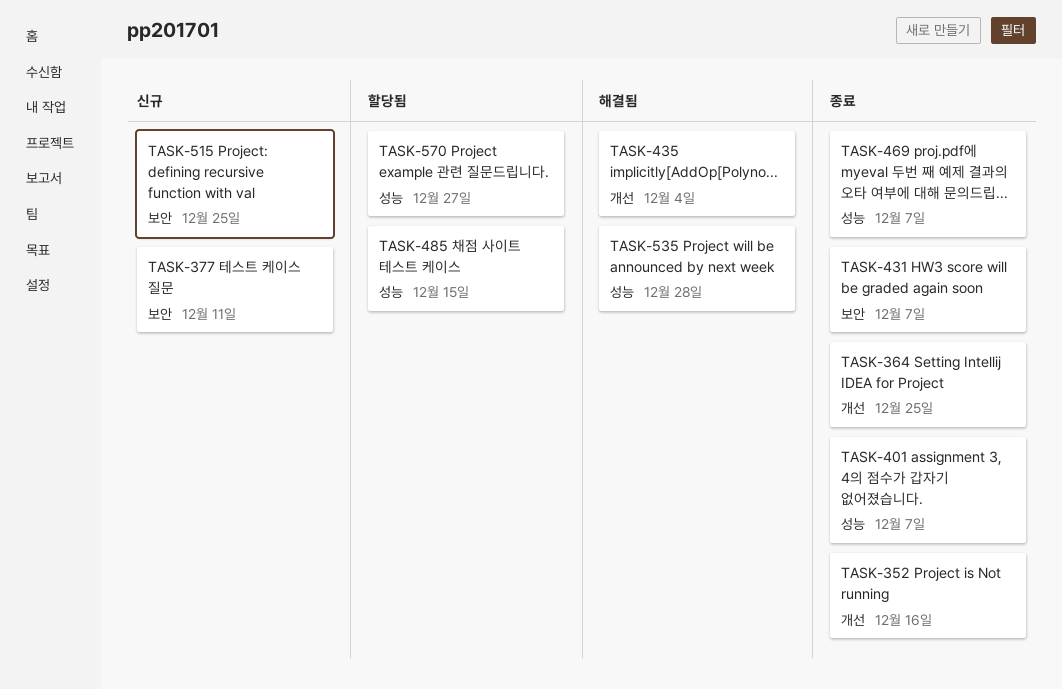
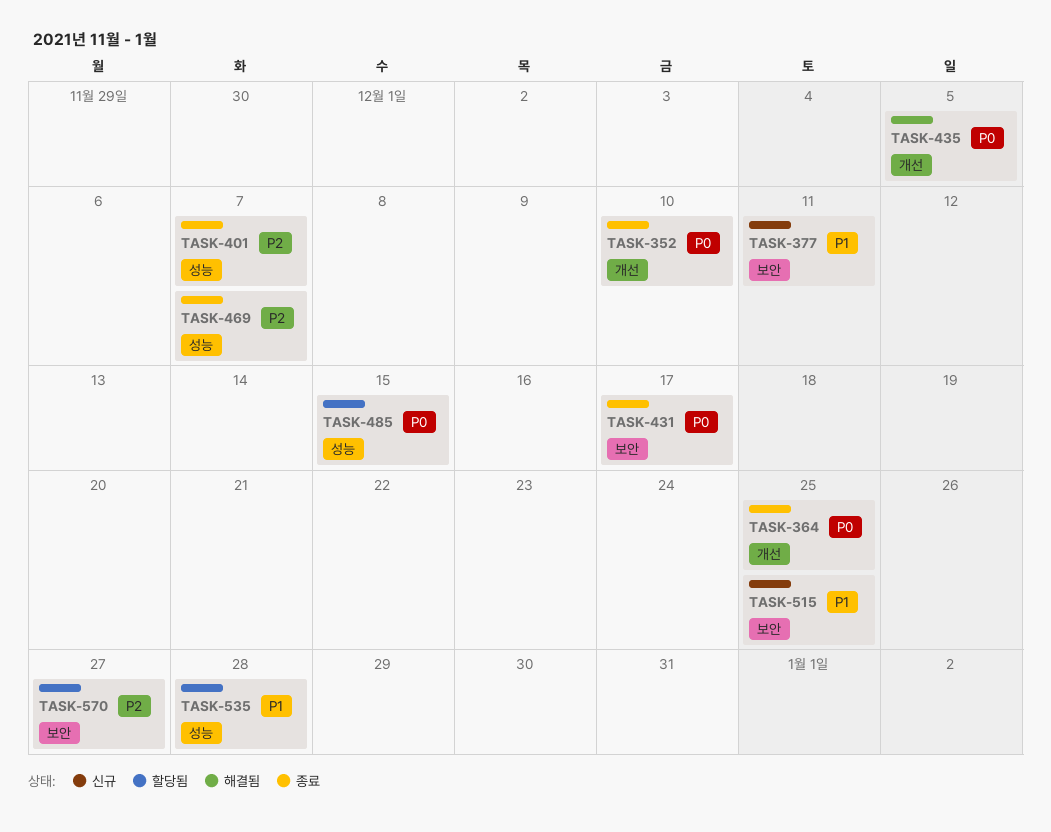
TASK-352, due: Dec 16 -> Dec 10
TASK-431, due: Dec 7 -> Dec 17
TASK-435, due: Dec 4 -> Dec 5
TASK-535, status: 해결됨 -> 할당됨
TASK-570, label: 성능 -> 보안

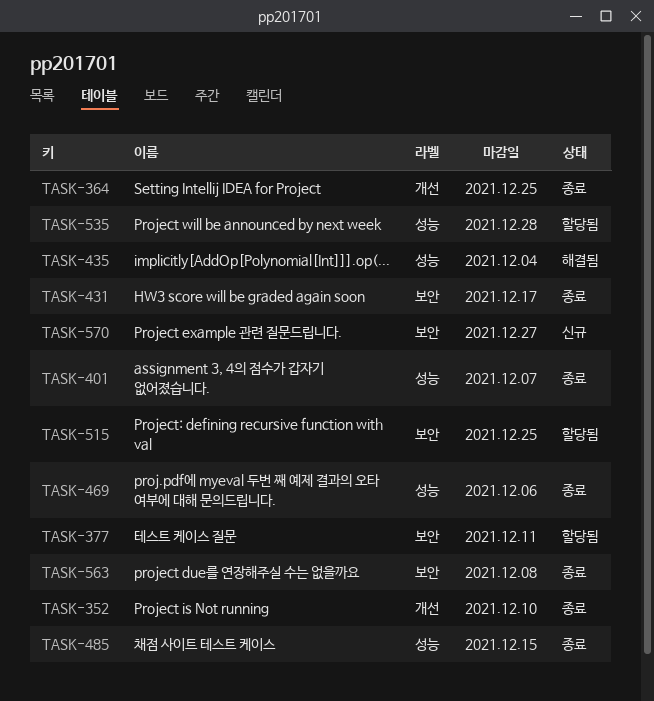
TASK-377, status: 신규 -> 할당됨
TASK-435, label: 개선 -> 성능
TASK-435, due: Dec 5 -> Dec 4
TASK-469, due: Dec 7 -> Dec 6
TASK-485, status: 할당됨 -> 종료
TASK-515, status: 신규 -> 할당됨
TASK-563: none -> present
TASK-570, status: 할당됨 -> 신규

